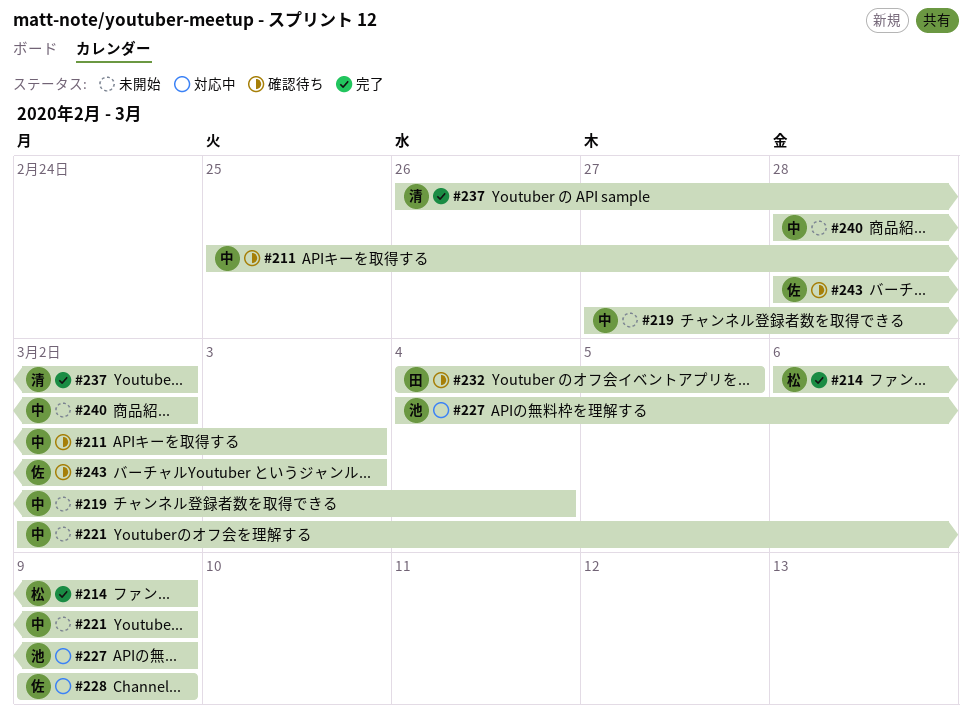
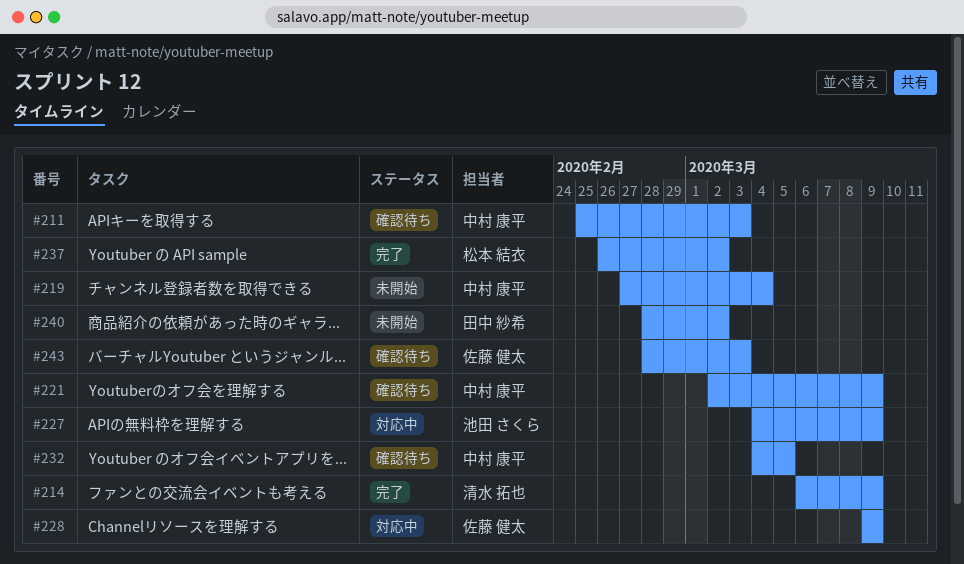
#214, owner: 松本 結衣 -> 清水 拓也
#221, status: 未開始 -> 確認待ち
#232, owner: 田中 紗希 -> 中村 康平
#237, owner: 清水 拓也 -> 松本 結衣
#240, owner: 中村 康平 -> 田中 紗希

